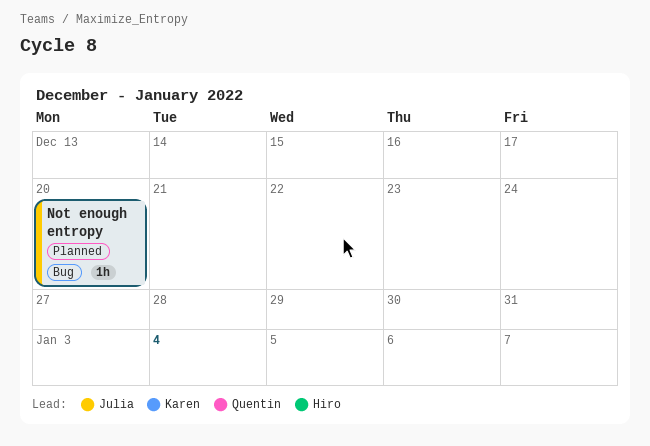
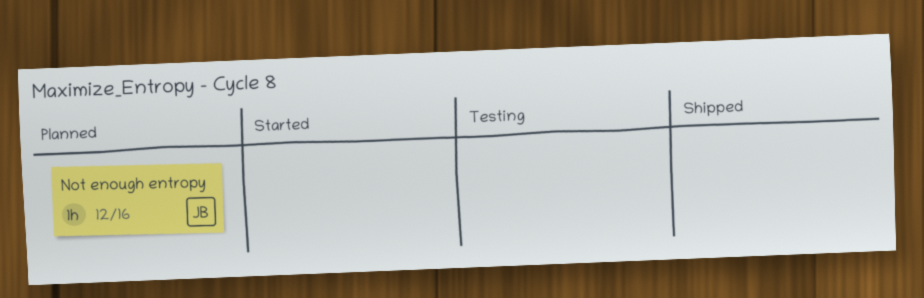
Not enough entropy, due: Dec 20 -> Dec 16

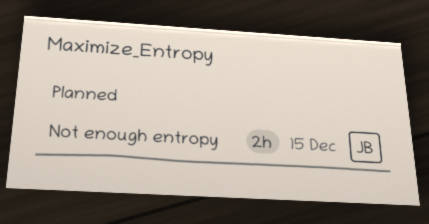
Not enough entropy, estimate: 1h -> 2h
Not enough entropy, due: Dec 16 -> Dec 15

